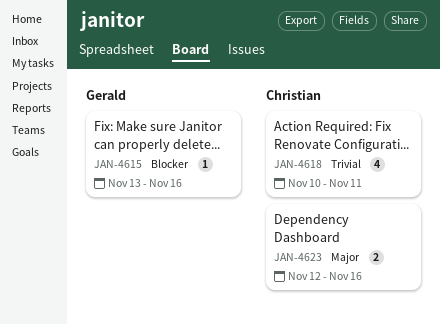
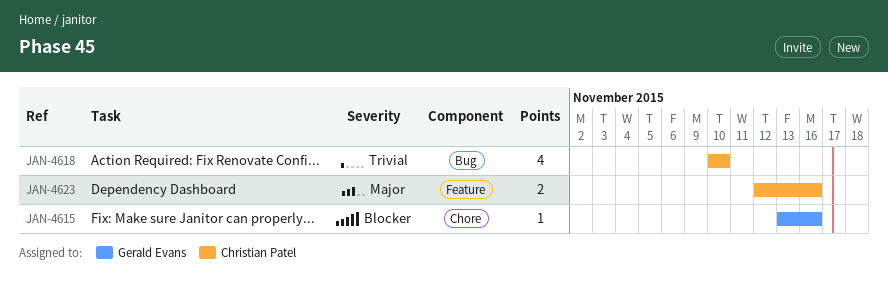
JAN-4618, due: Nov 11 -> Nov 10

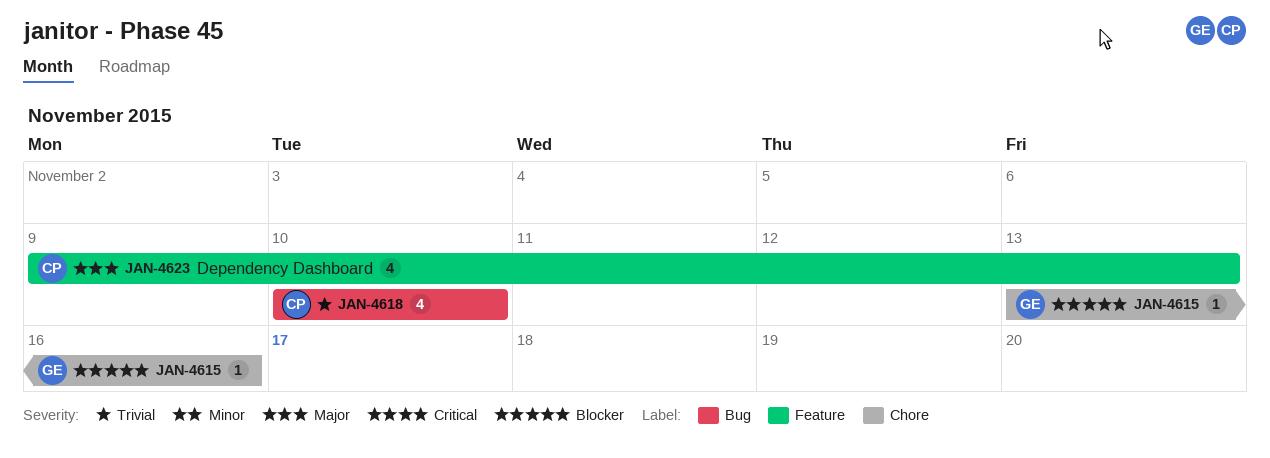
JAN-4623, estimate: 2 -> 4
JAN-4623, start: Nov 12 -> Nov 9
JAN-4623, due: Nov 16 -> Nov 13

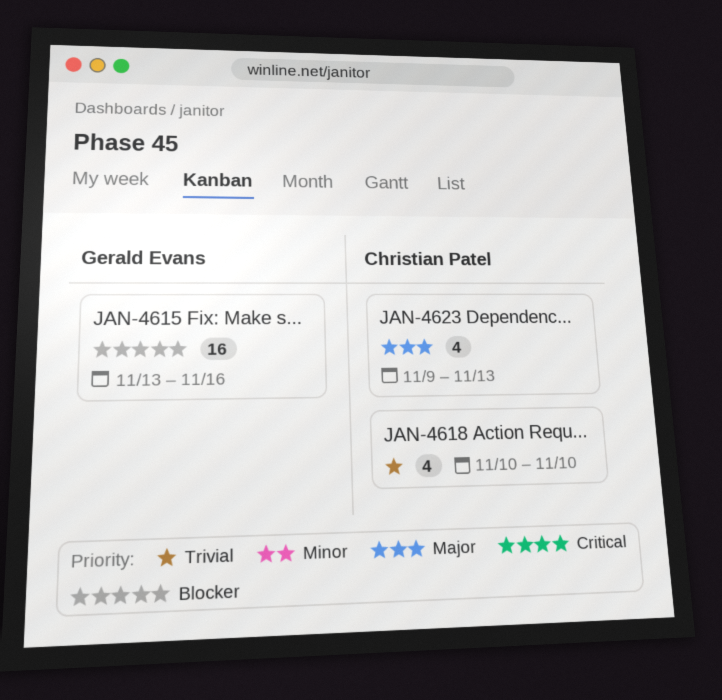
JAN-4615, estimate: 1 -> 16

